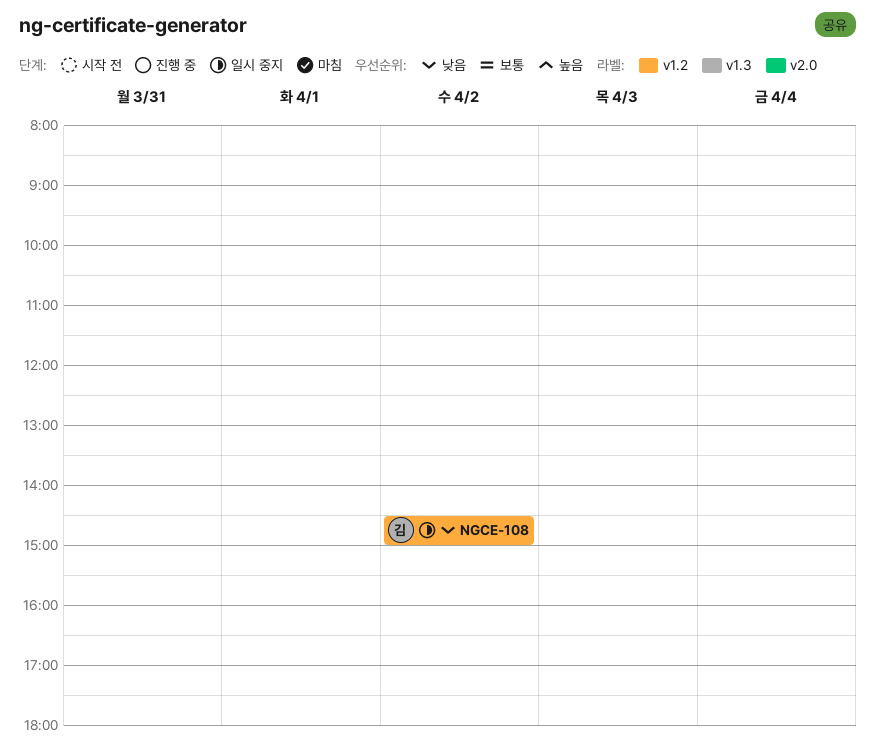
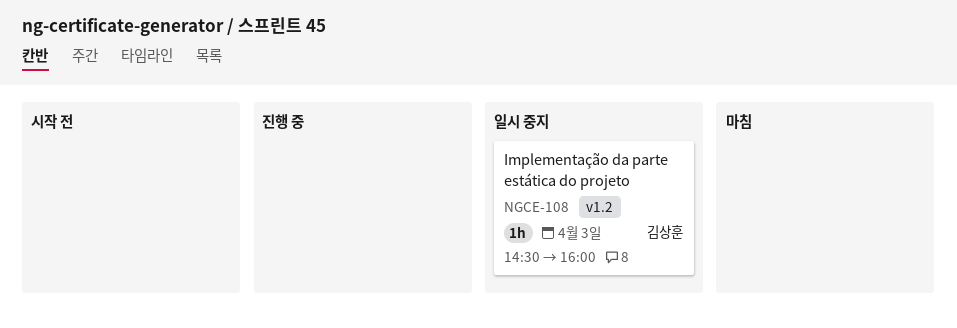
NGCE-108, day: Apr 2 -> Apr 3
NGCE-108, ends: 15:00 -> 16:00

